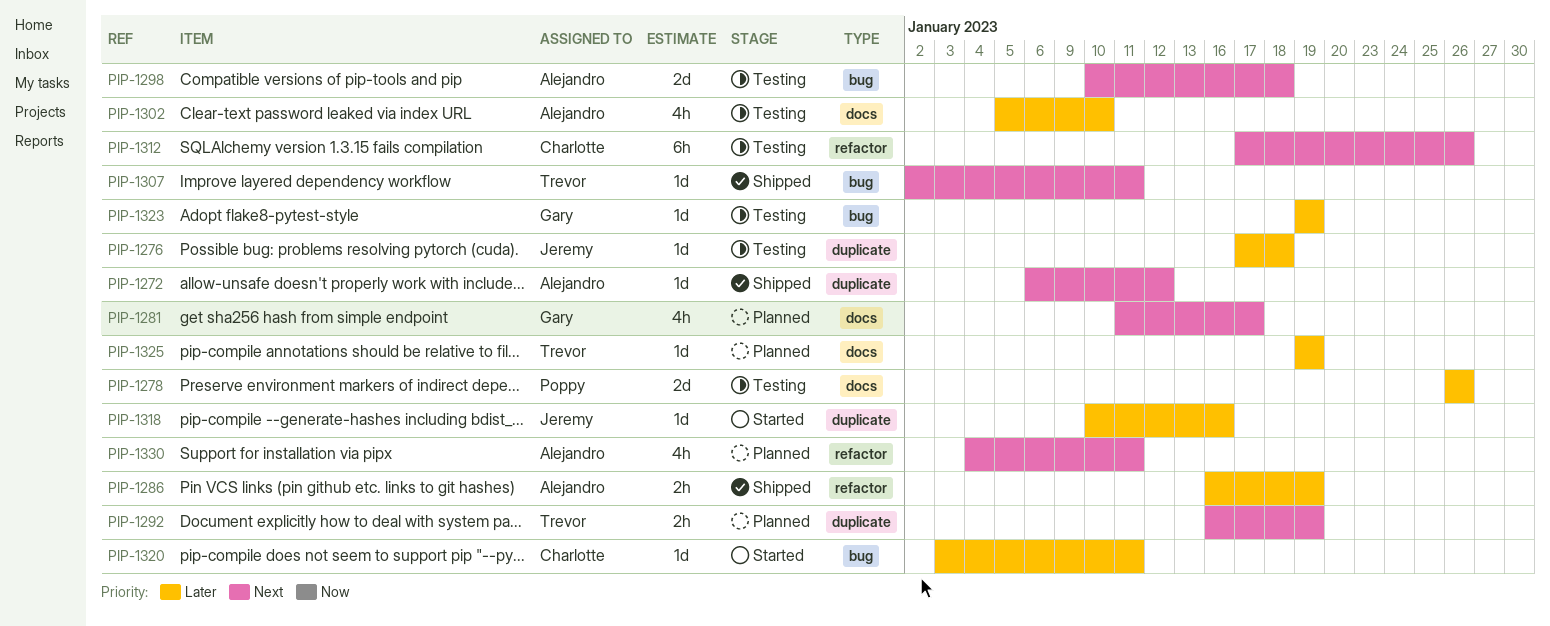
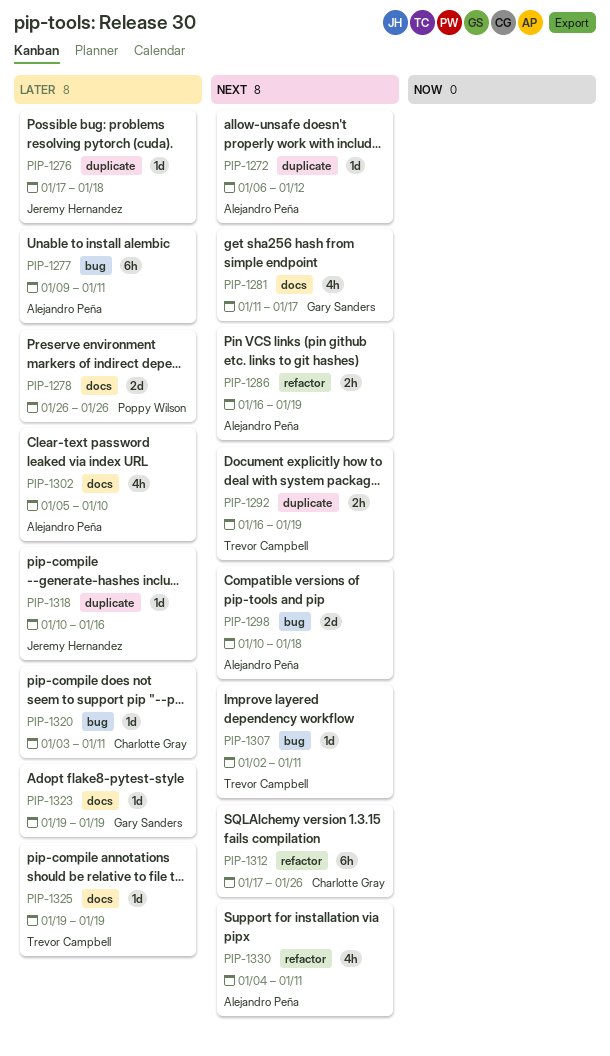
PIP-1277: none -> present
PIP-1286, priority: Later -> Next
PIP-1323, label: bug -> docs

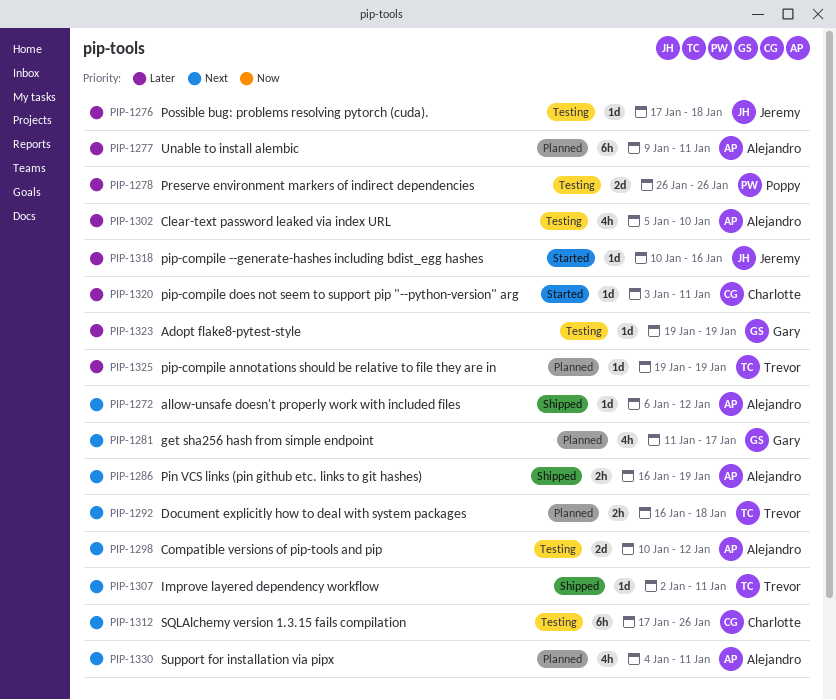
PIP-1292, due: Jan 19 -> Jan 18
PIP-1298, due: Jan 18 -> Jan 12

